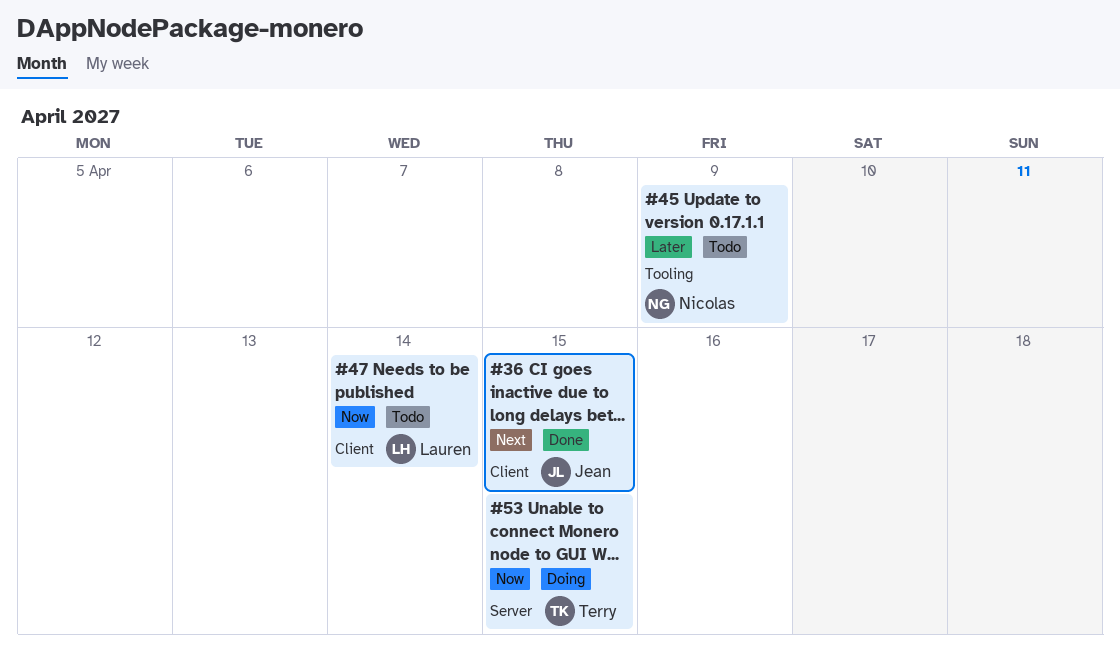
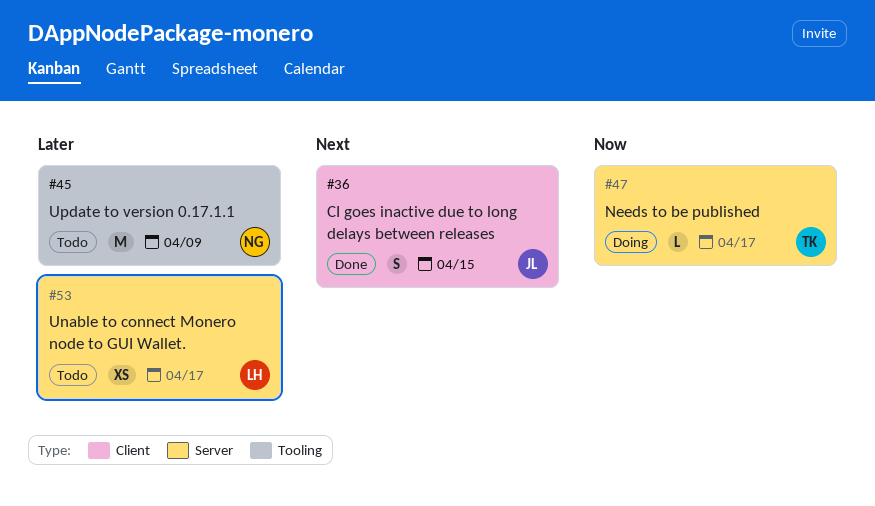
#47, status: Todo -> Doing
#47, owner: Lauren -> Terry
#47, label: Client -> Server
#47, due: Apr 14 -> Apr 17
#53, status: Doing -> Todo
#53, owner: Terry -> Lauren
#53, priority: Now -> Later
#53, due: Apr 15 -> Apr 17

